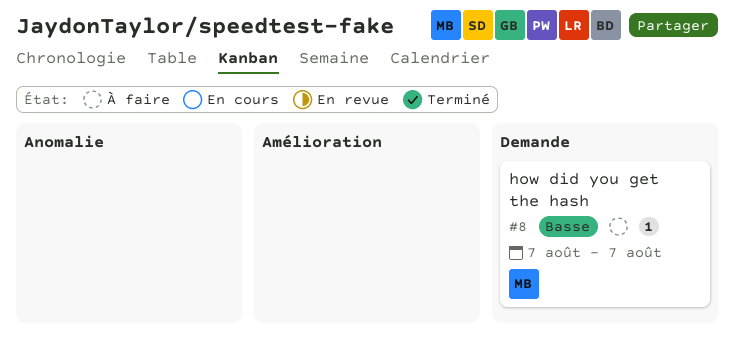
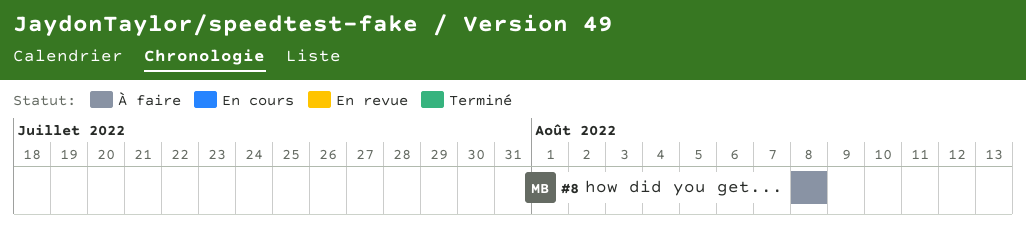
#8, start: Aug 7 -> Aug 8
#8, due: Aug 7 -> Aug 8

